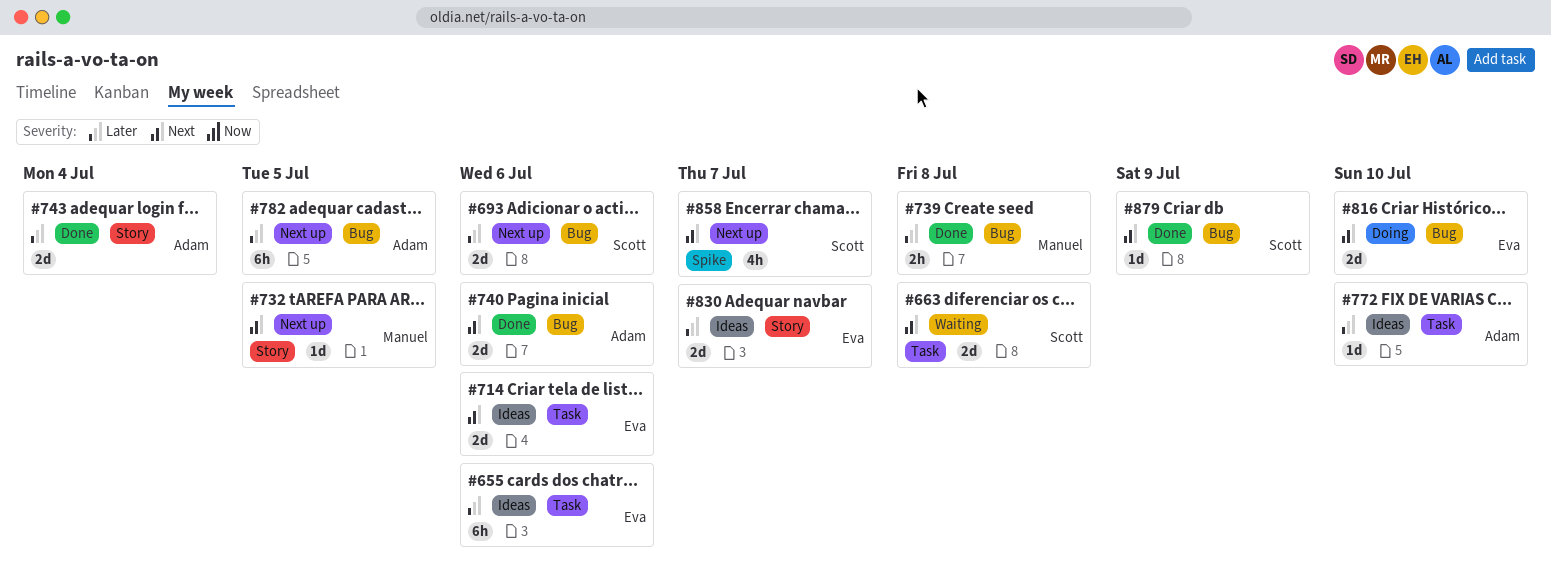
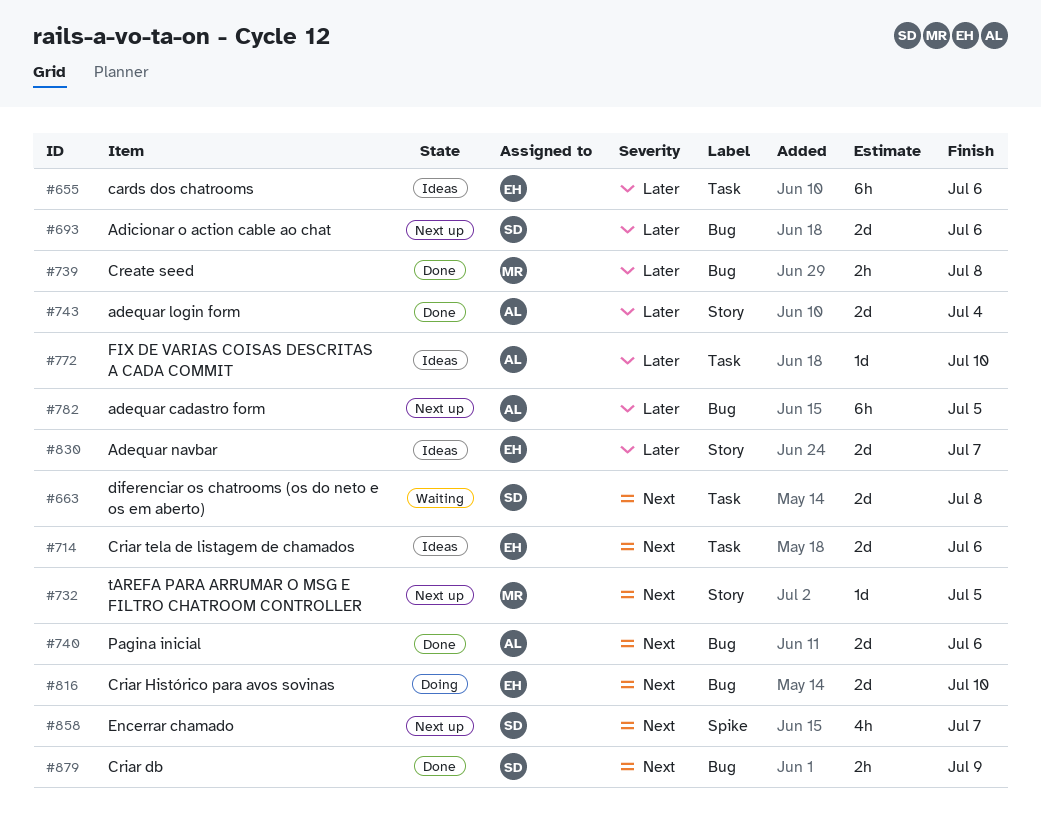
#879, estimate: 1d -> 2h

